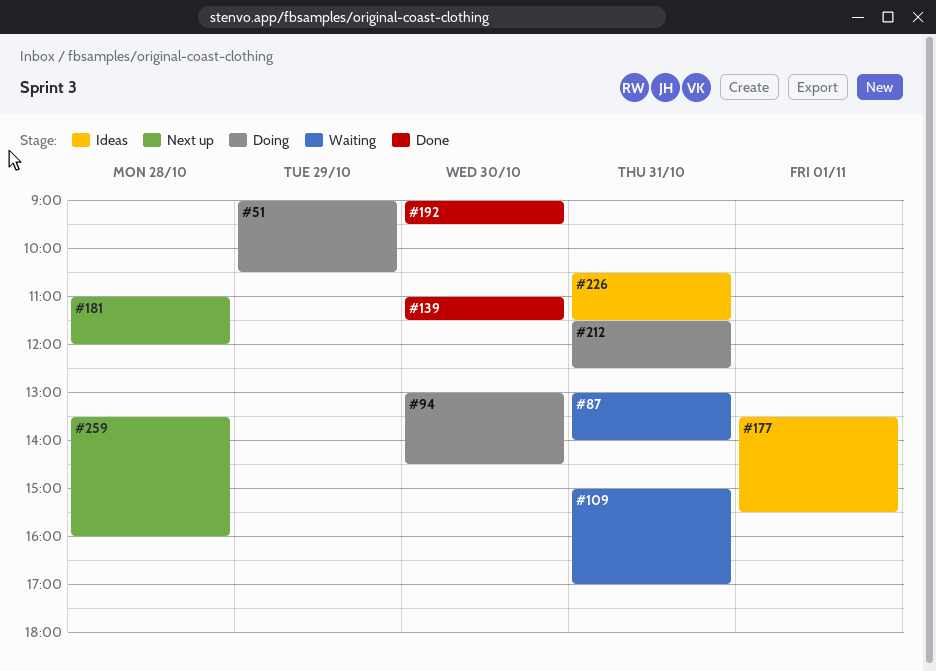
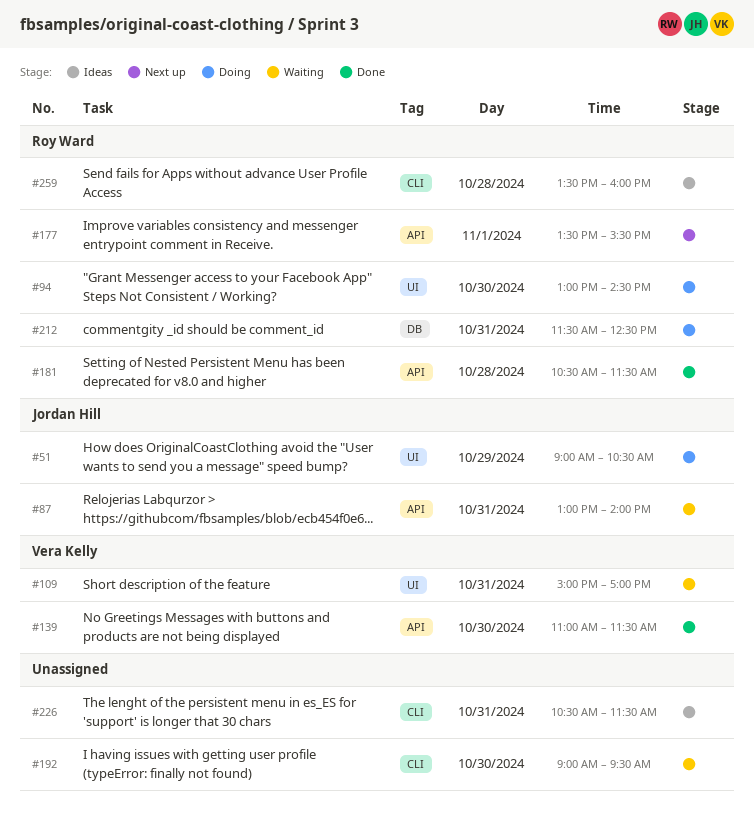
#177, status: Ideas -> Next up
#181, status: Next up -> Done
#181, begins: 11:00 -> 10:30
#181, ends: 12:00 -> 11:30
#192, status: Done -> Waiting
#259, status: Next up -> Ideas

